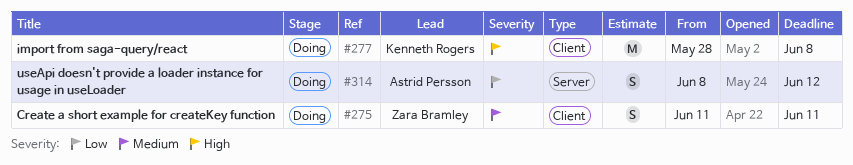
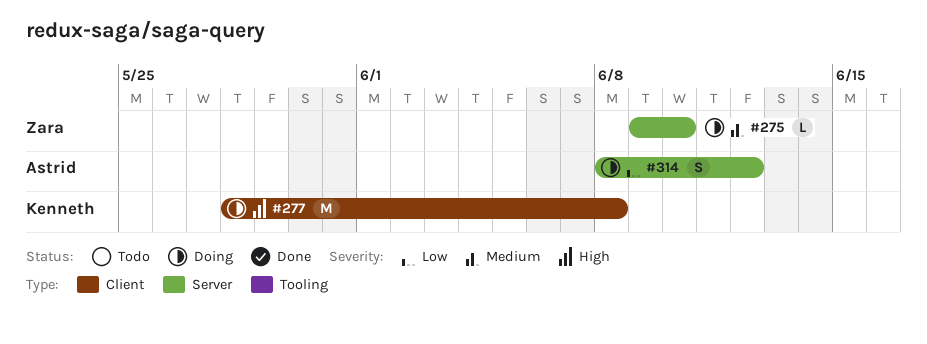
#275, label: Client -> Server
#275, estimate: S -> L
#275, start: Jun 11 -> Jun 9
#275, due: Jun 11 -> Jun 10

